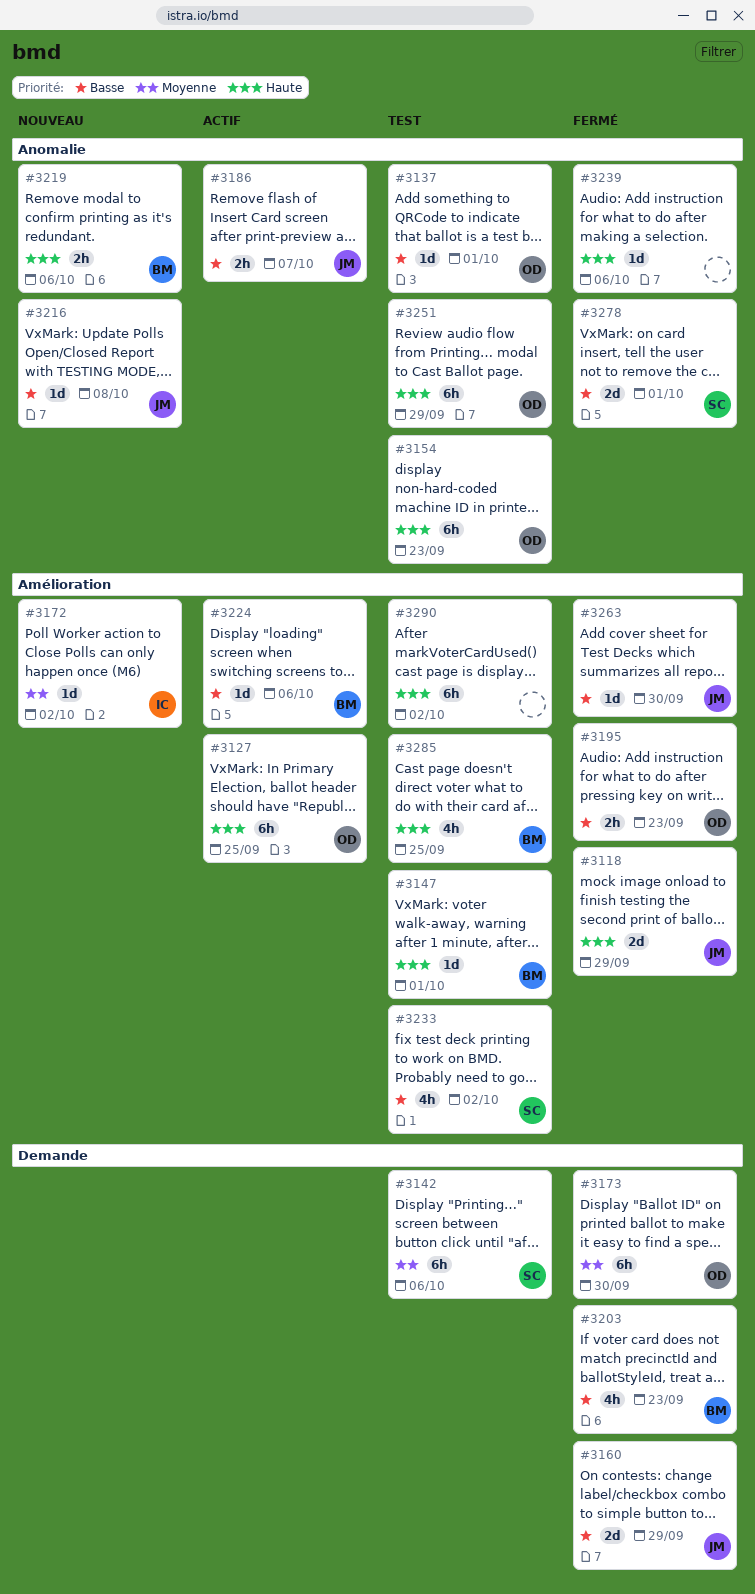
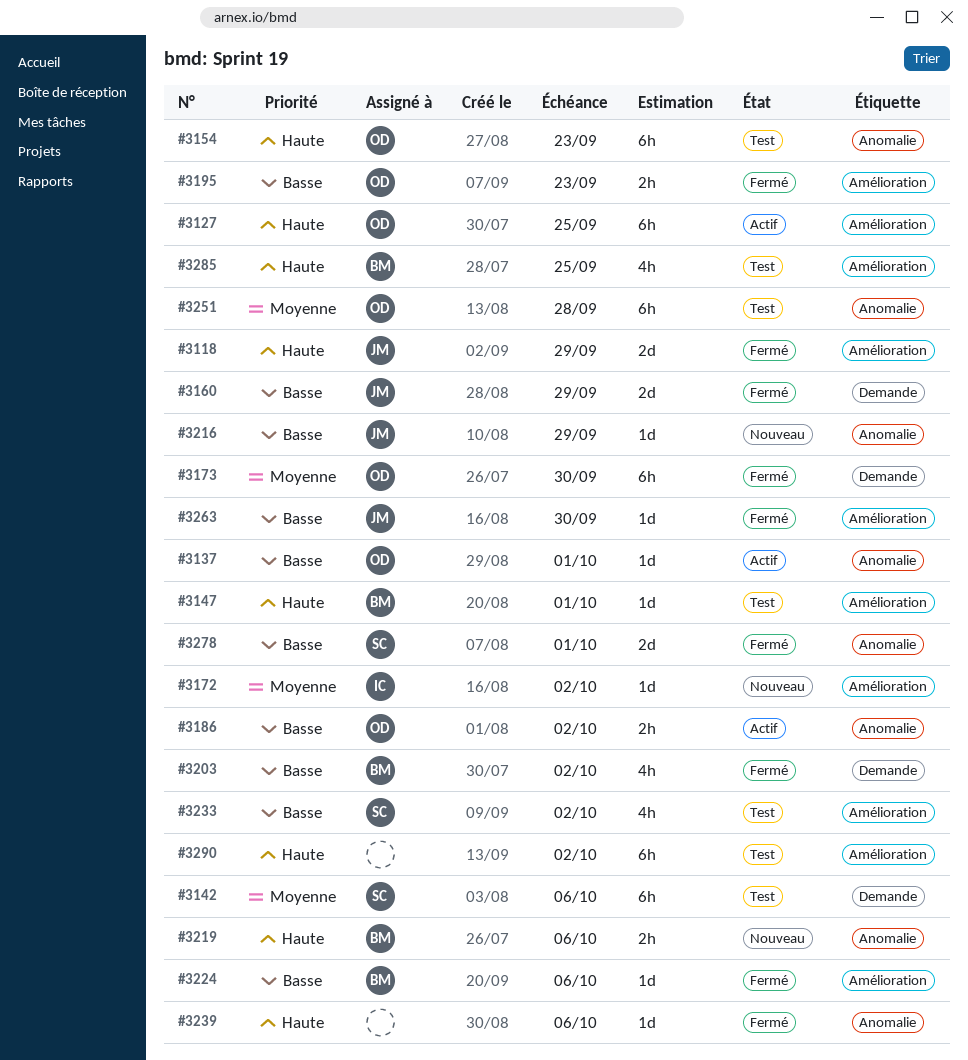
#3137, status: Test -> Actif
#3186, owner: JM -> OD
#3186, due: Oct 7 -> Oct 2
#3203, due: Sep 23 -> Oct 2
#3216, due: Oct 8 -> Sep 29
#3224, status: Actif -> Fermé
#3251, priority: Haute -> Moyenne
#3251, due: Sep 29 -> Sep 28

